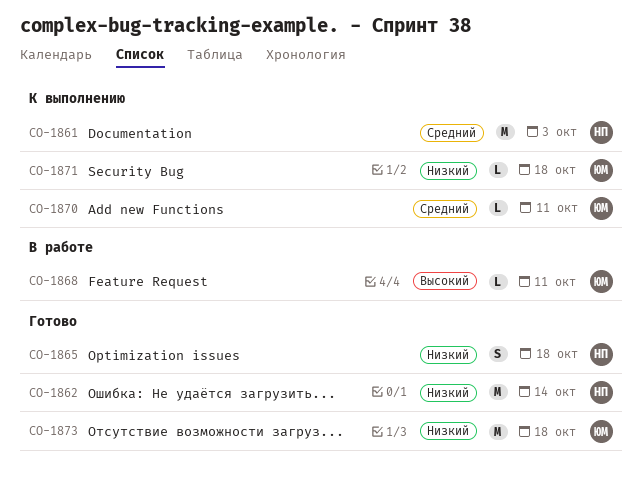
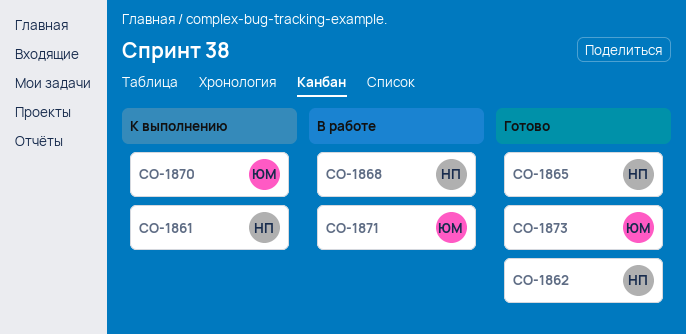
CO-1868, owner: ЮМ -> НП
CO-1871, status: К выполнению -> В работе

